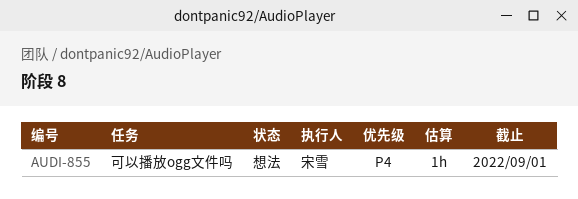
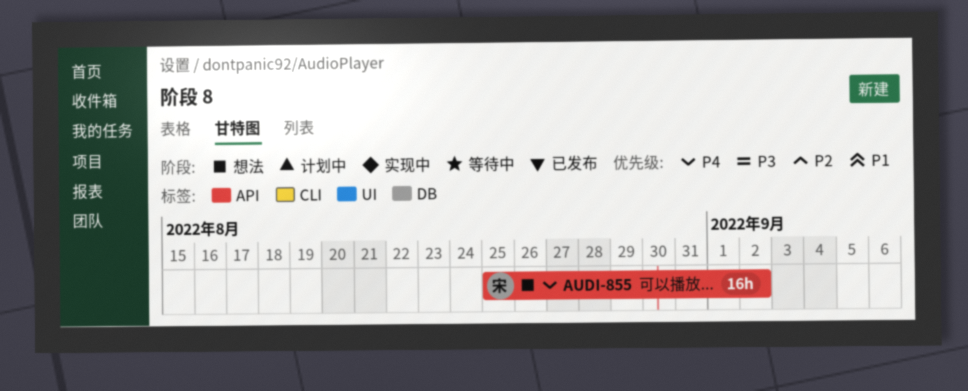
AUDI-855, estimate: 1h -> 16h
AUDI-855, due: Sep 1 -> Sep 2

